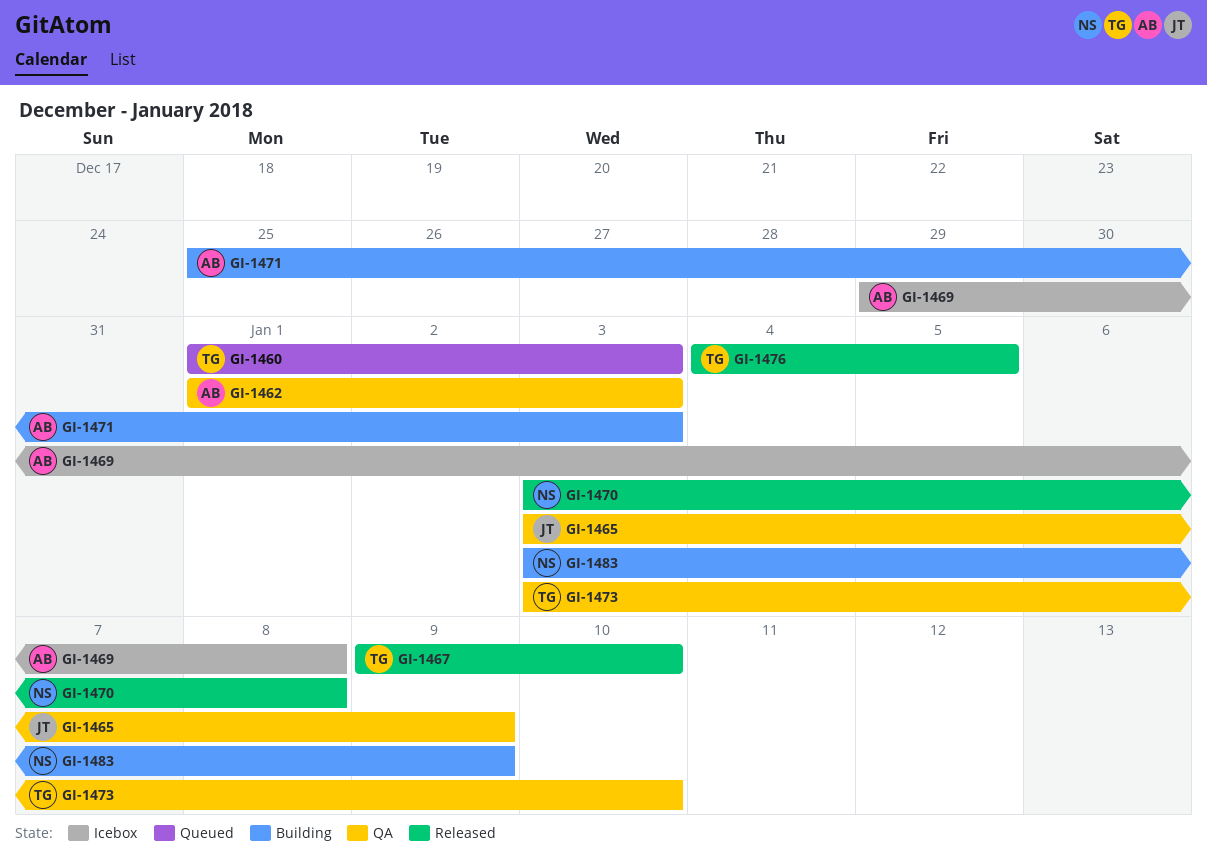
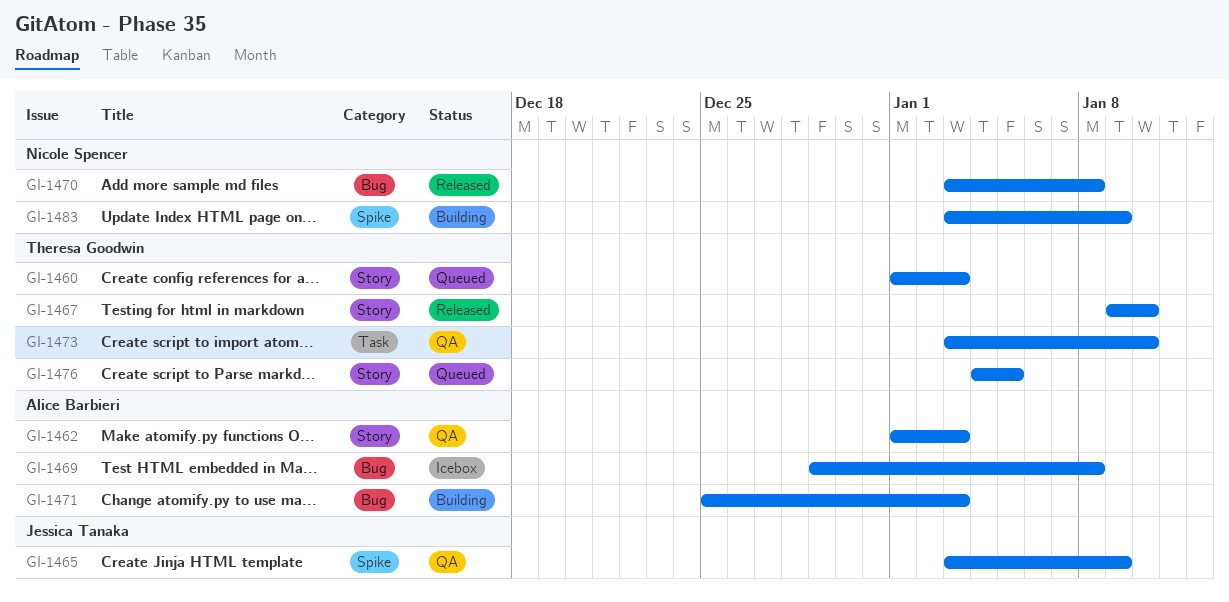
GI-1476, status: Released -> Queued

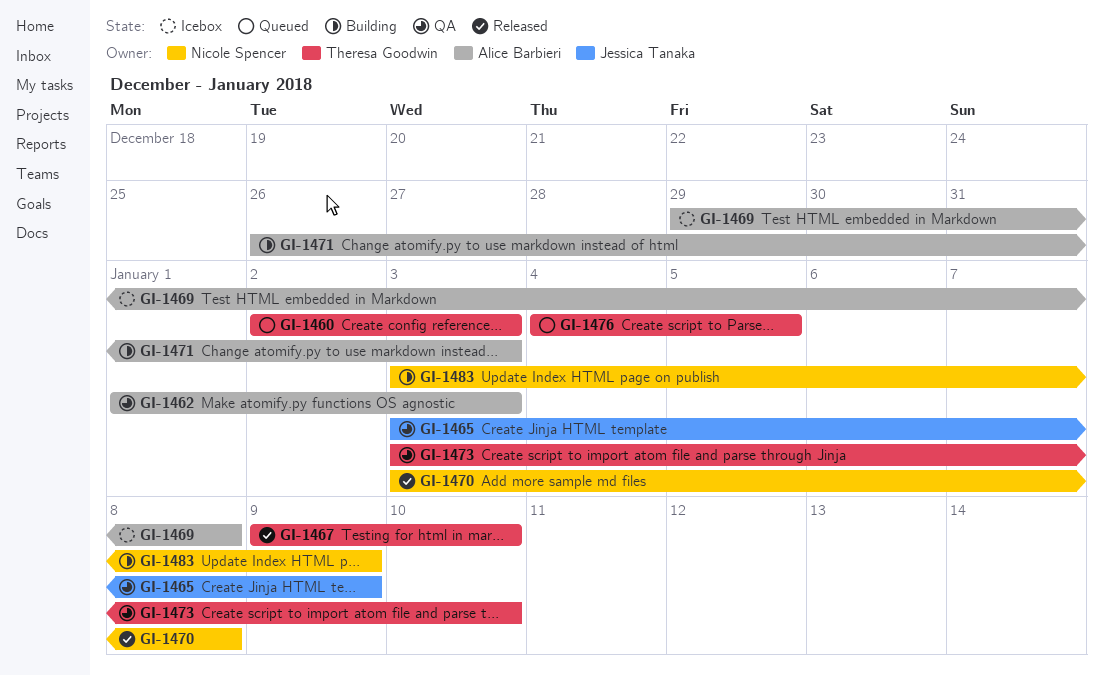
GI-1460, start: Jan 1 -> Jan 2
GI-1471, start: Dec 25 -> Dec 26

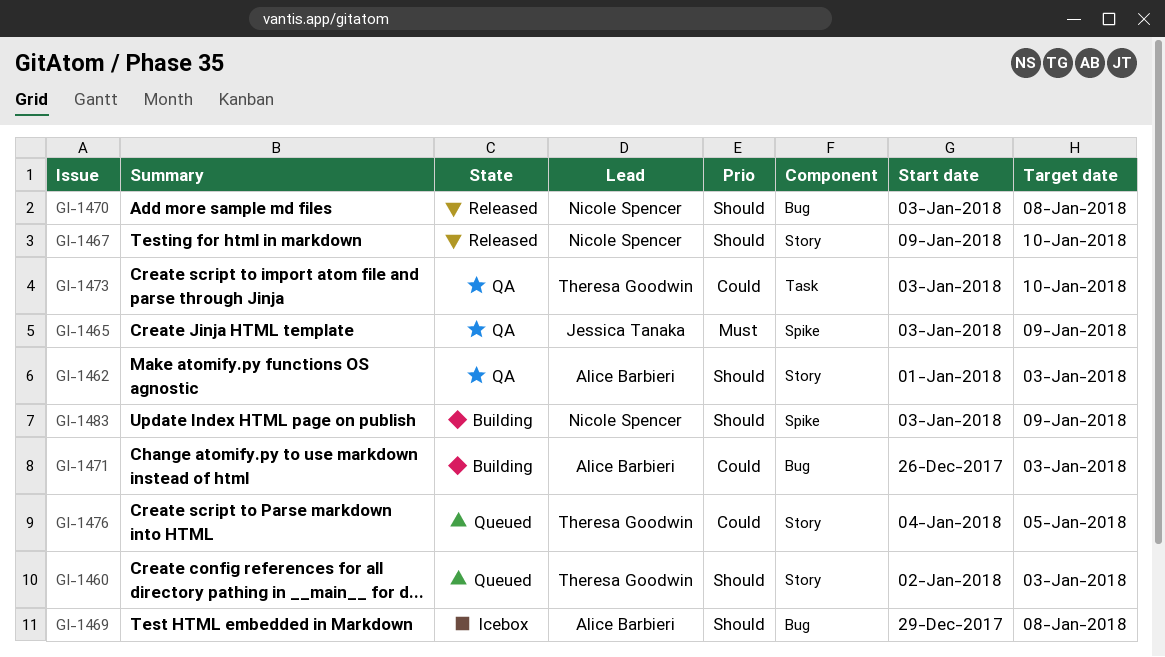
GI-1467, owner: Theresa Goodwin -> Nicole Spencer

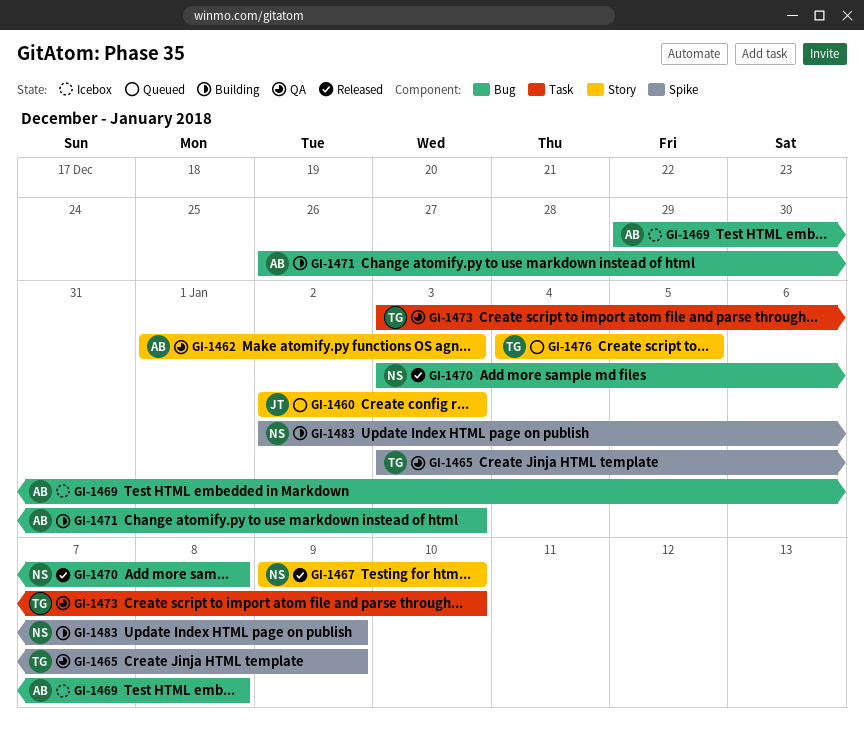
GI-1460, owner: Theresa Goodwin -> Jessica Tanaka
GI-1465, owner: Jessica Tanaka -> Theresa Goodwin
GI-1483, start: Jan 3 -> Jan 2

